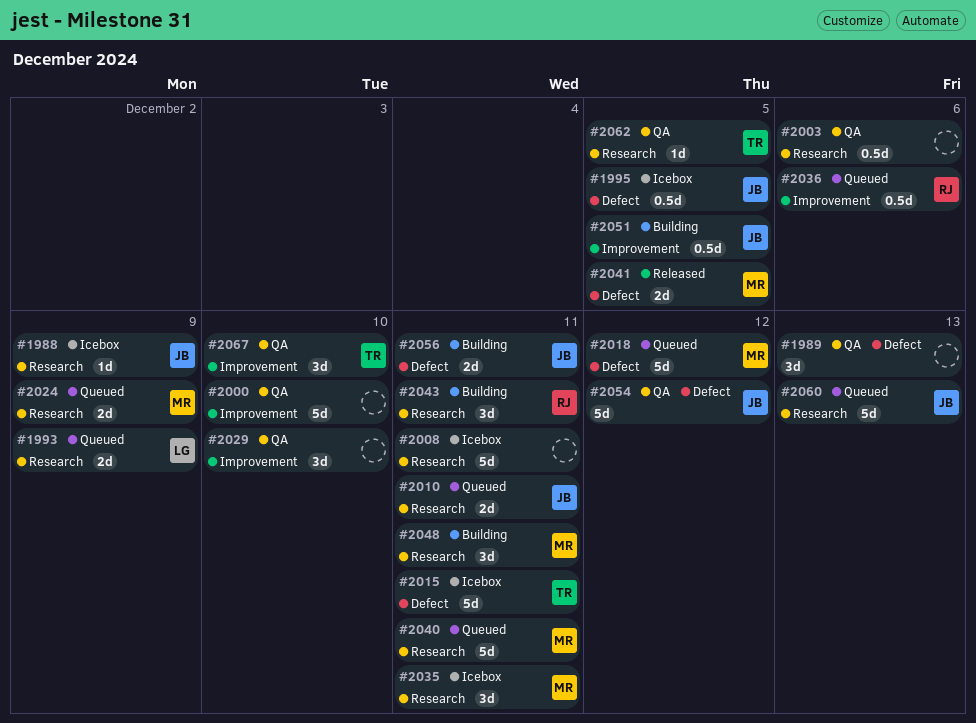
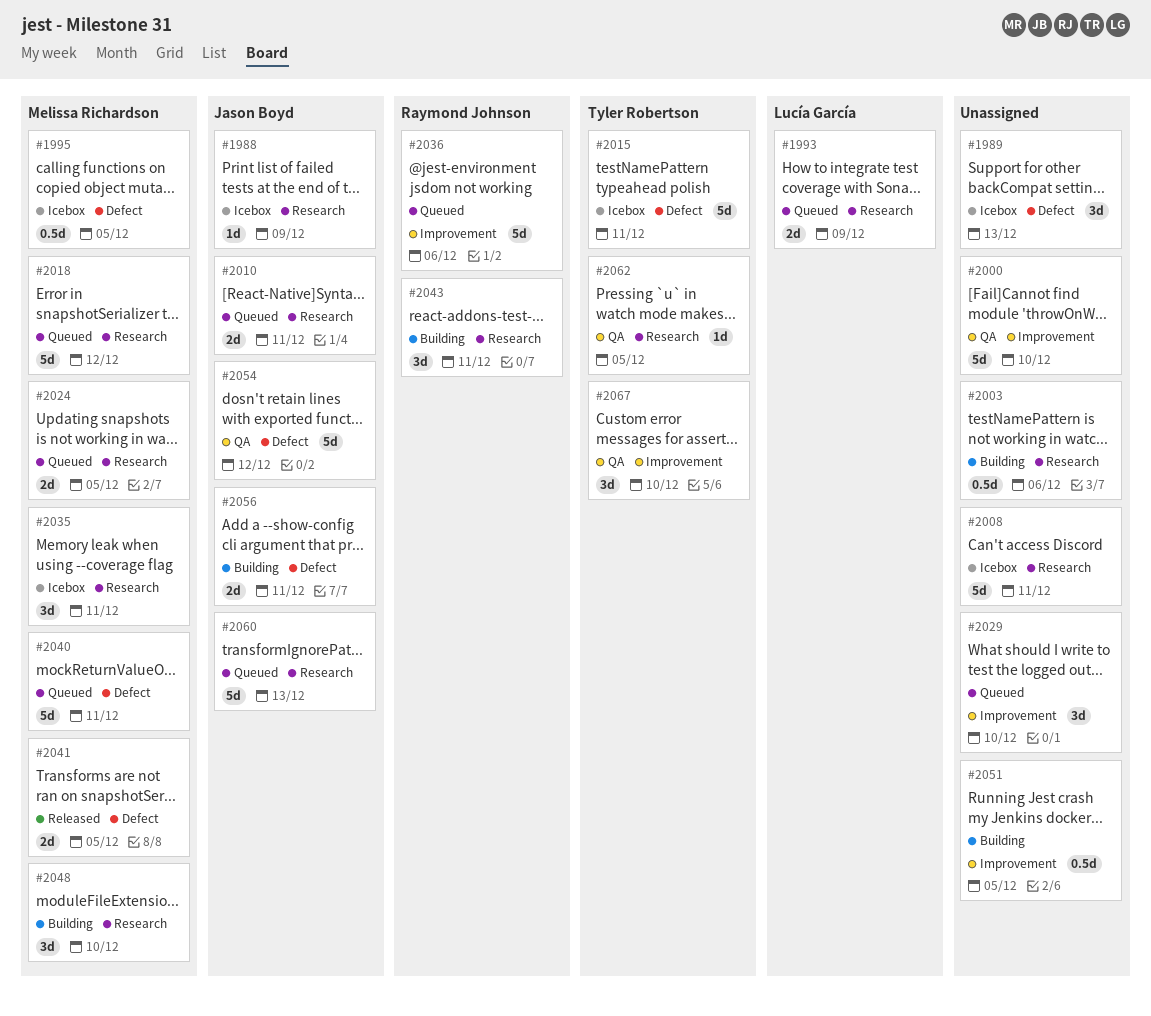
#1989, status: QA -> Icebox
#1995, owner: Jason Boyd -> Melissa Richardson
#2003, status: QA -> Building
#2018, label: Defect -> Research
#2024, due: Dec 9 -> Dec 5
#2029, status: QA -> Queued
#2036, estimate: 0.5d -> 5d
#2040, label: Research -> Defect
#2048, due: Dec 11 -> Dec 10
#2051, owner: Jason Boyd -> none

